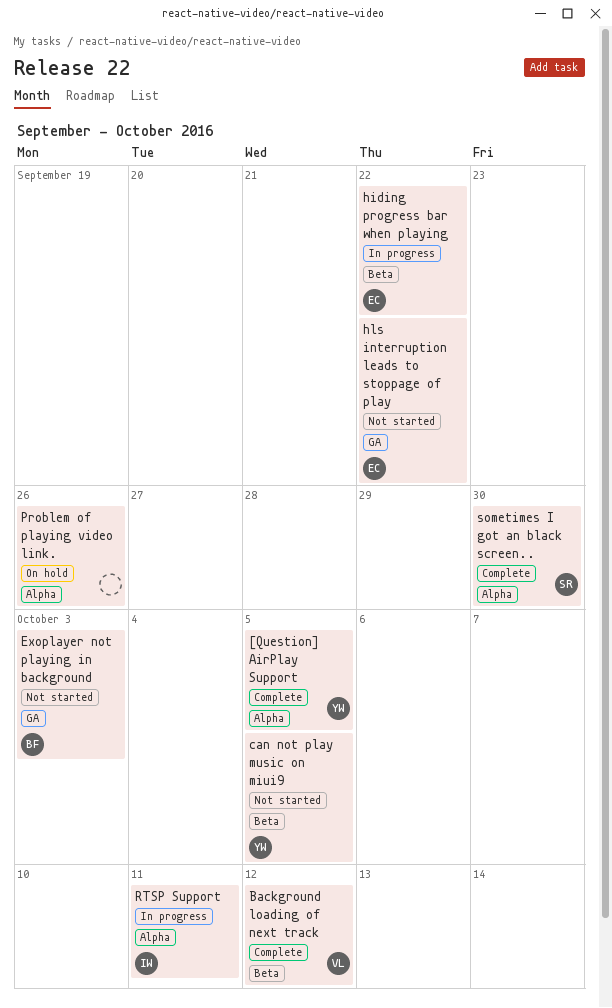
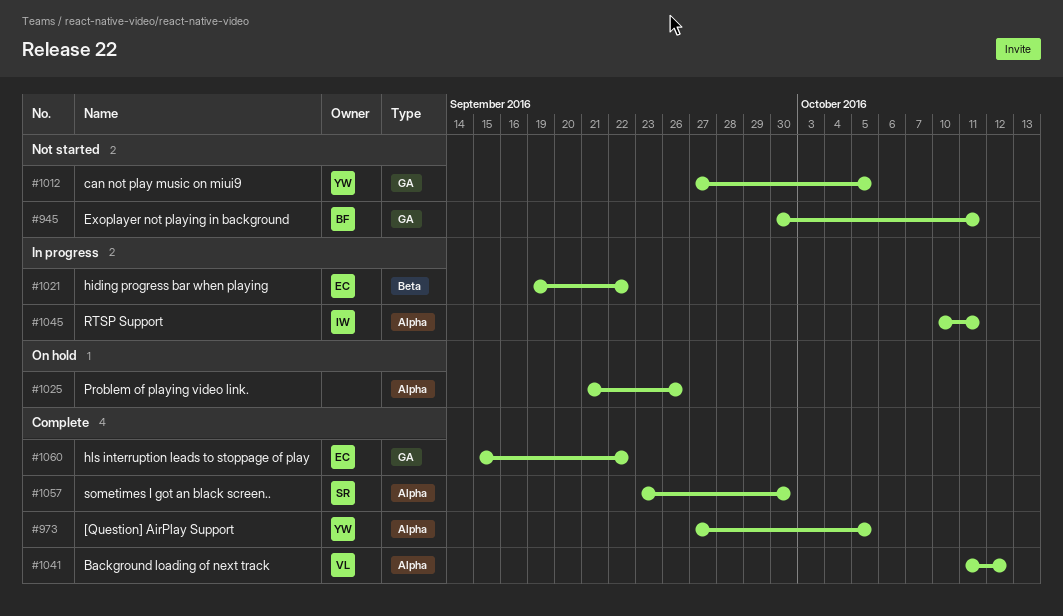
Background loading of next track, label: Beta -> Alpha
can not play music on miui9, label: Beta -> GA
Exoplayer not playing in background, due: Oct 3 -> Oct 11
hls interruption leads to stoppage of play, status: Not started -> Complete

